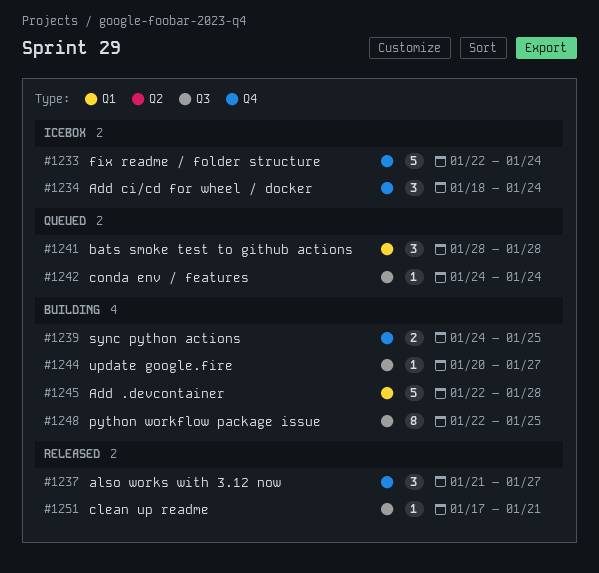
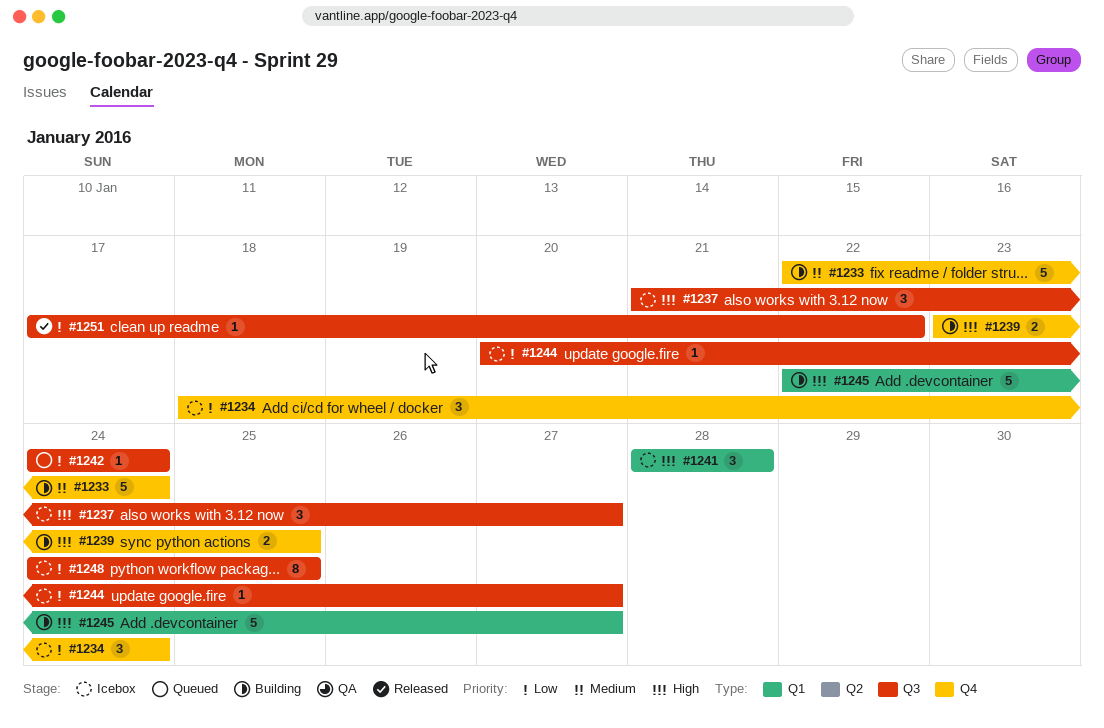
#1233, status: Icebox -> Building
#1237, status: Released -> Icebox
#1237, label: Q4 -> Q3
#1239, start: Jan 24 -> Jan 23
#1241, status: Queued -> Icebox
#1244, status: Building -> Icebox
#1245, due: Jan 28 -> Jan 27
#1248, status: Building -> Icebox
#1248, start: Jan 22 -> Jan 24
#1251, due: Jan 21 -> Jan 22

